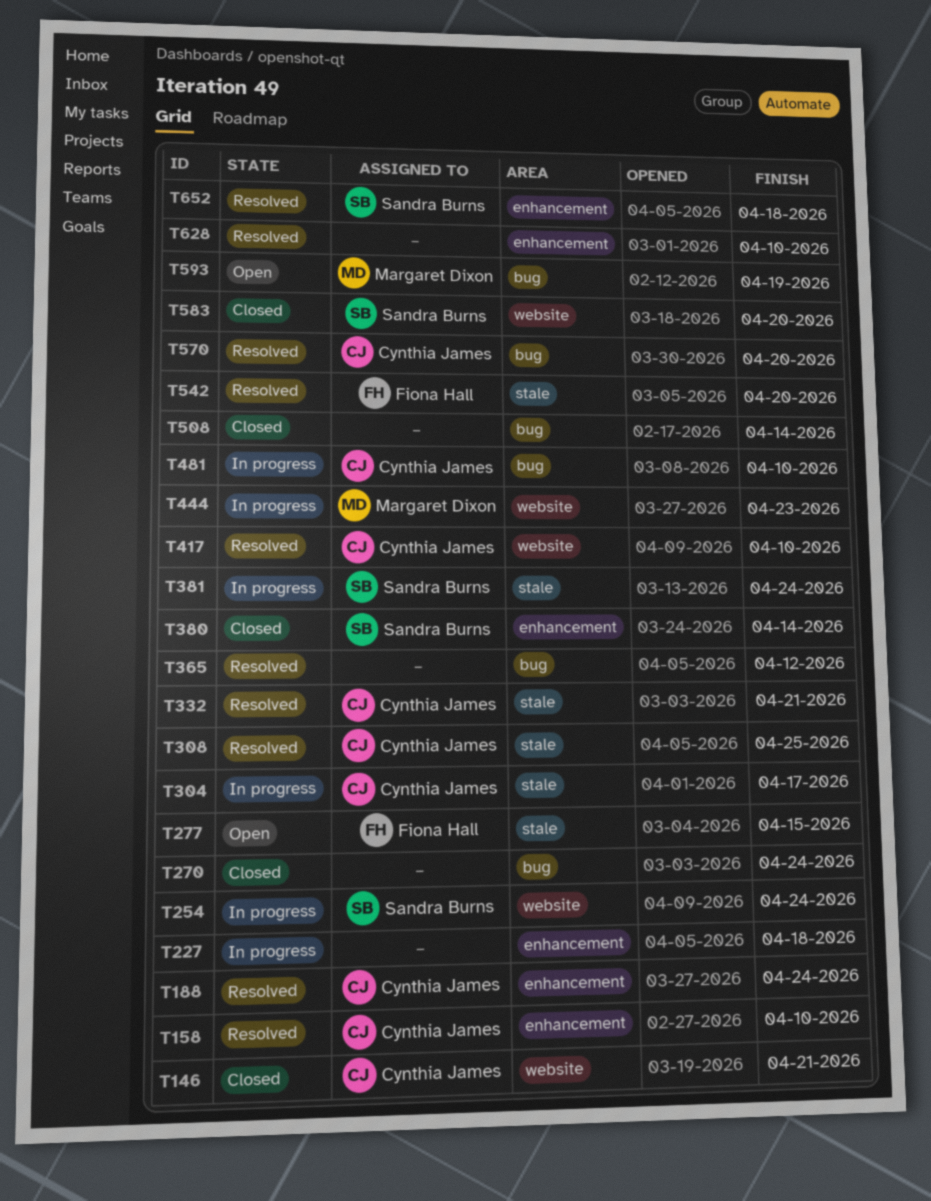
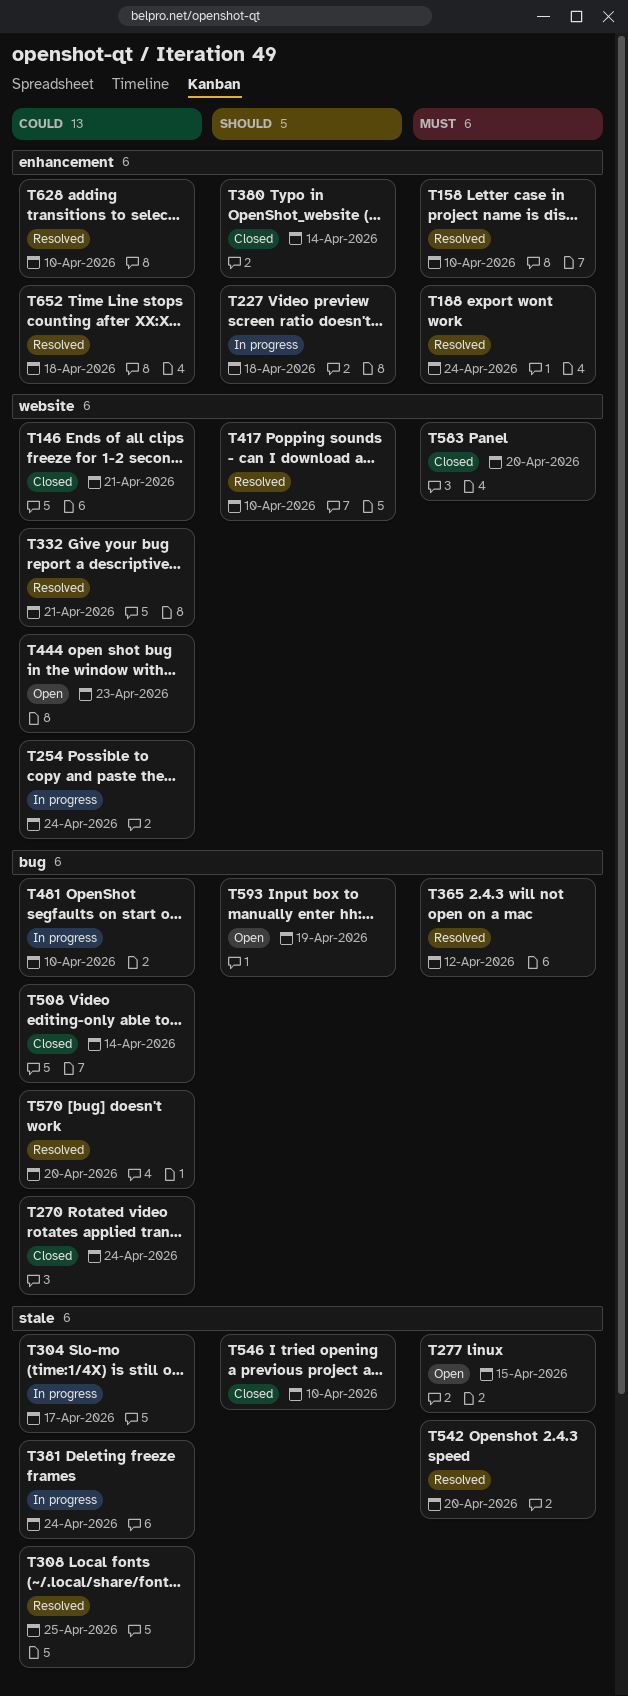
T332, label: stale -> website
T444, status: In progress -> Open
T546: none -> present

